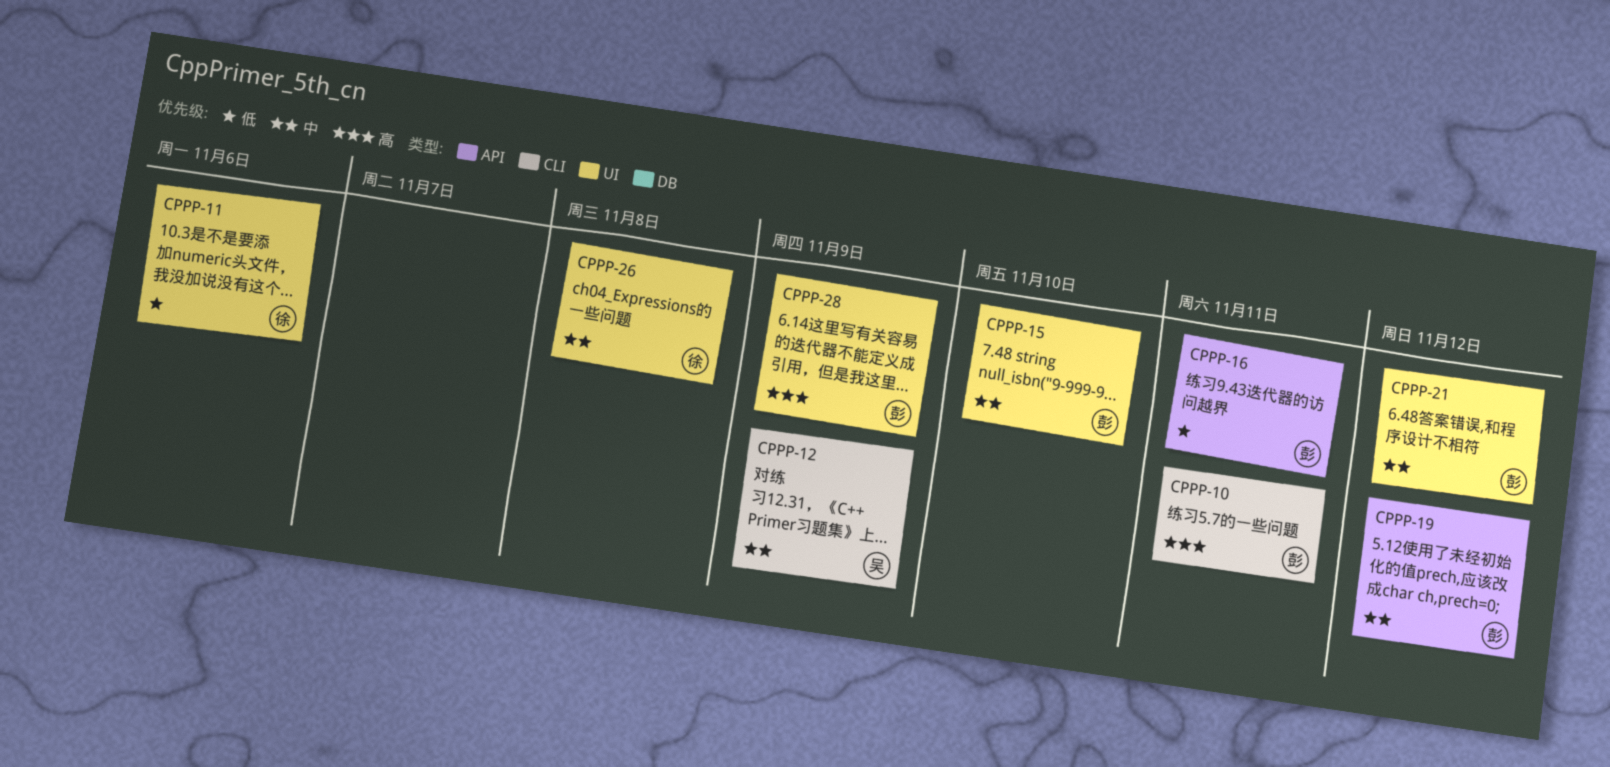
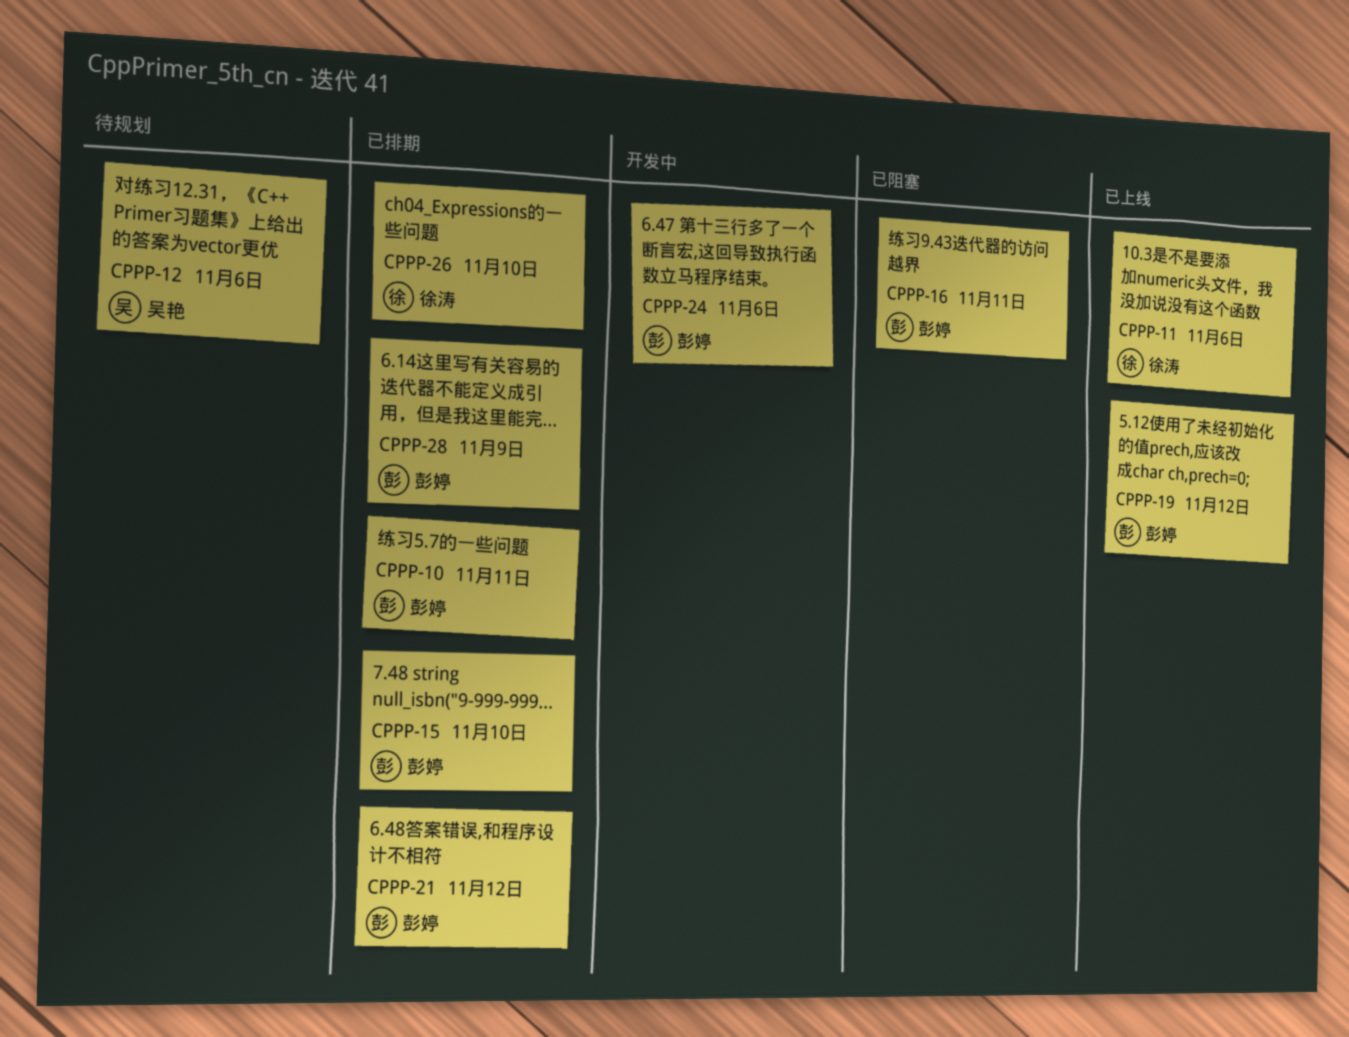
CPPP-12, due: Nov 9 -> Nov 6
CPPP-24: none -> present
CPPP-26, due: Nov 8 -> Nov 10

